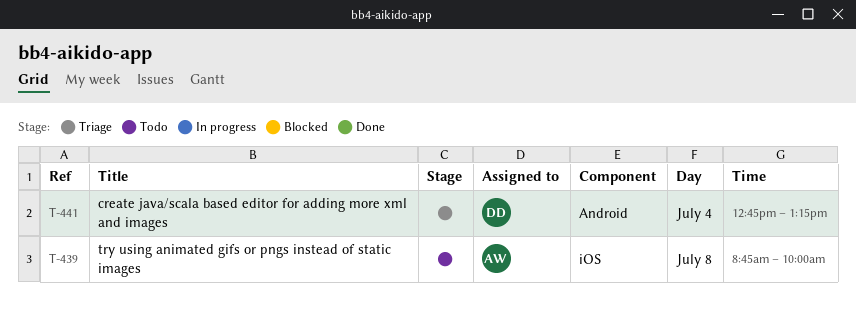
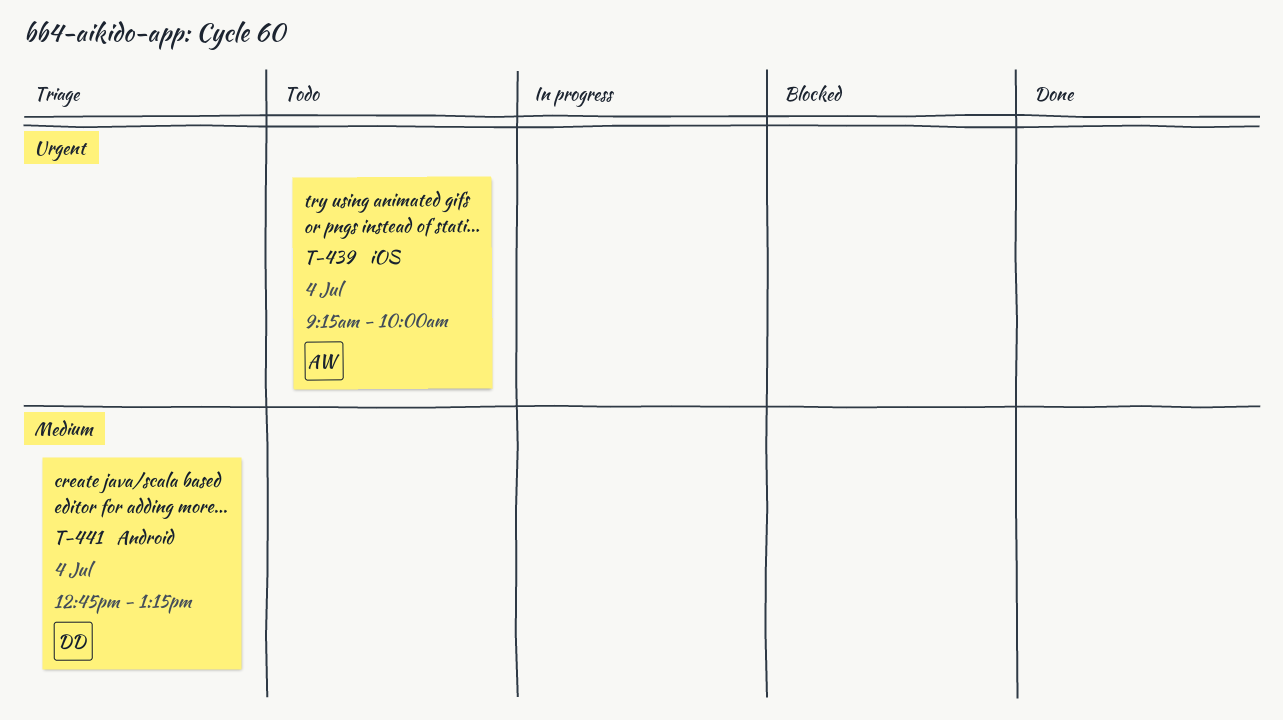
T-439, day: Jul 8 -> Jul 4
T-439, begins: 08:45 -> 09:15

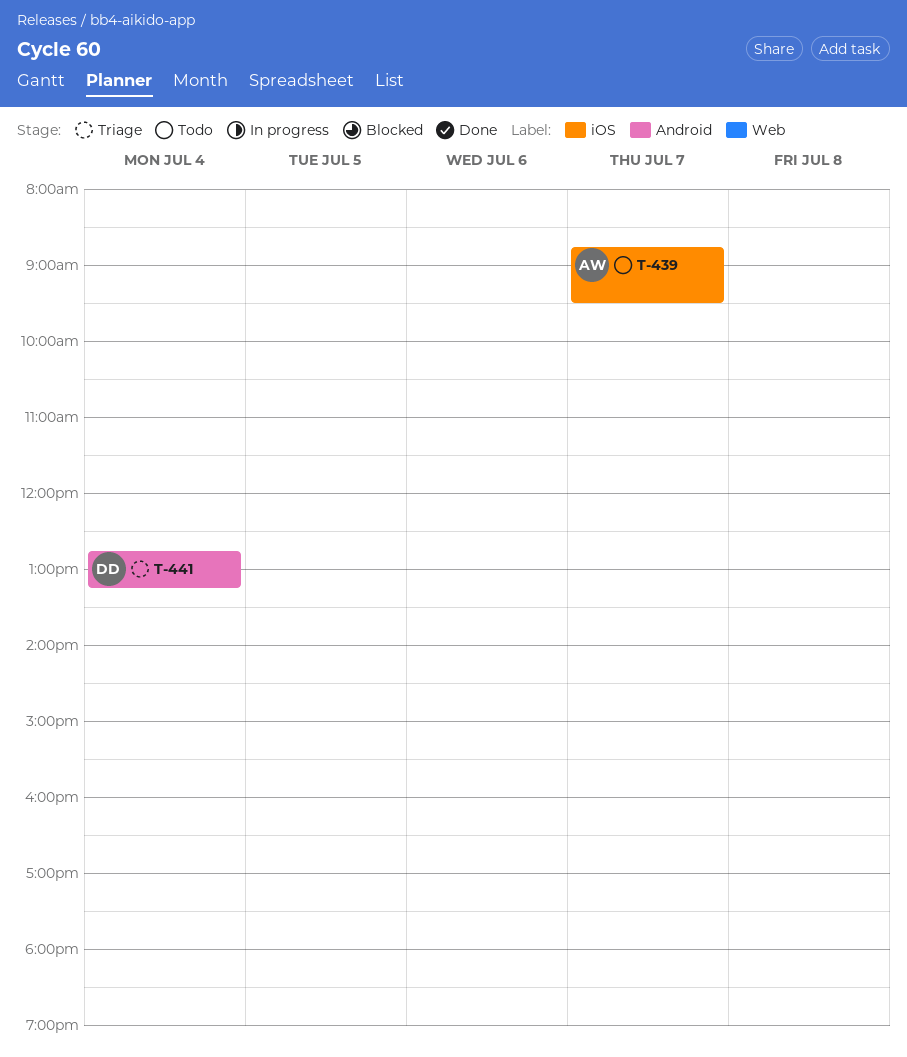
T-439, day: Jul 4 -> Jul 7
T-439, begins: 09:15 -> 08:45
T-439, ends: 10:00 -> 09:30

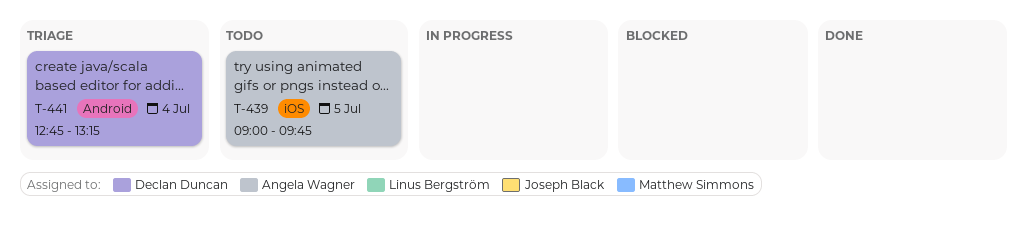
T-439, day: Jul 7 -> Jul 5
T-439, begins: 08:45 -> 09:00
T-439, ends: 09:30 -> 09:45

